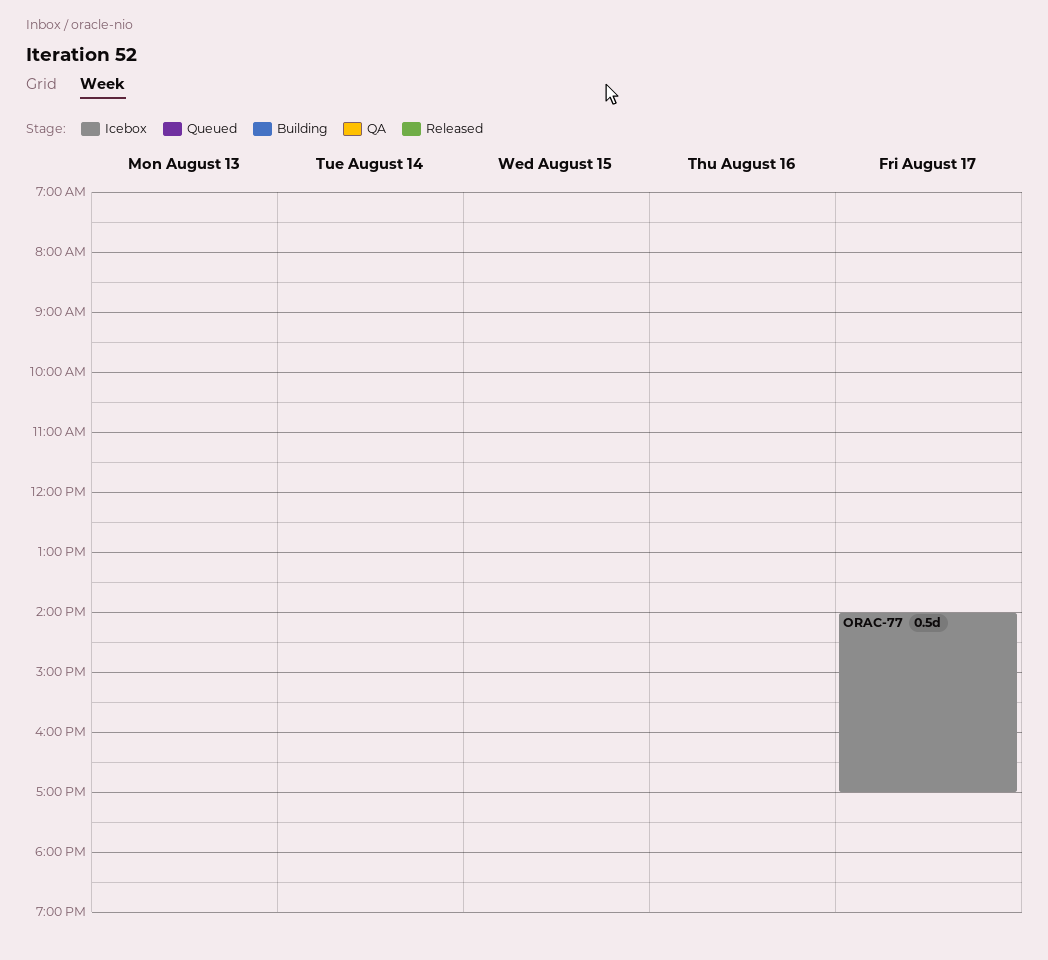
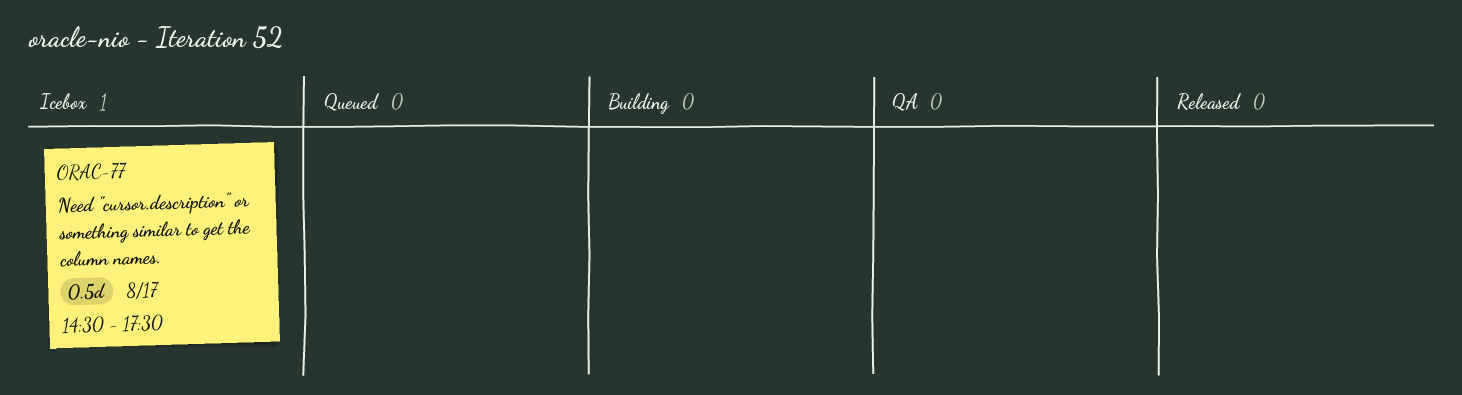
ORAC-77, begins: 14:00 -> 14:30
ORAC-77, ends: 17:00 -> 17:30

